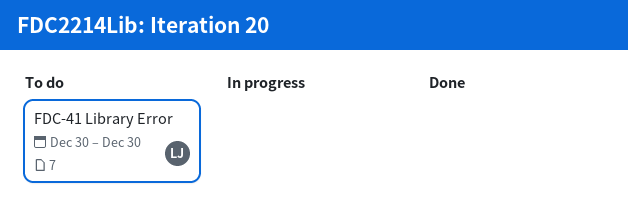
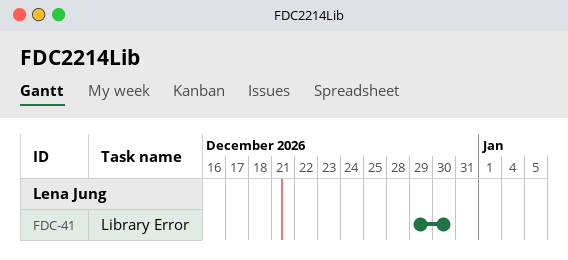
FDC-41, start: Dec 30 -> Dec 29

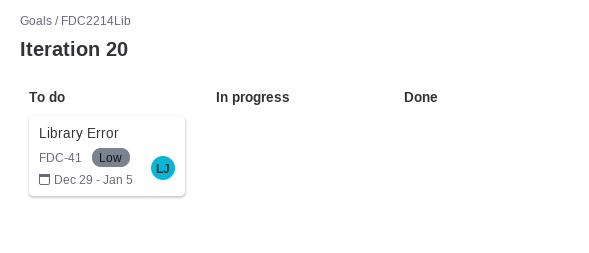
FDC-41, due: Dec 30 -> Jan 5

